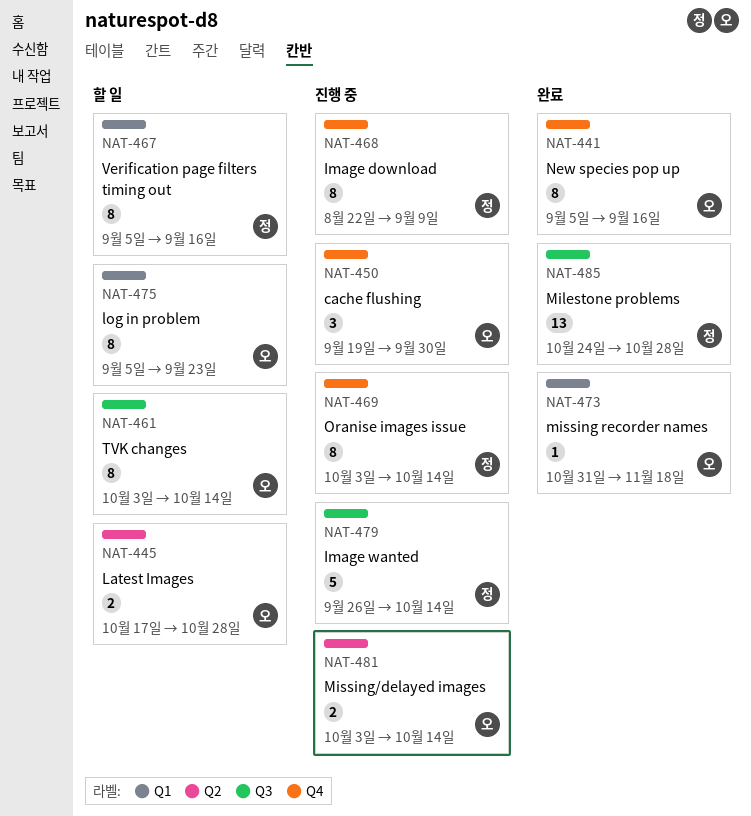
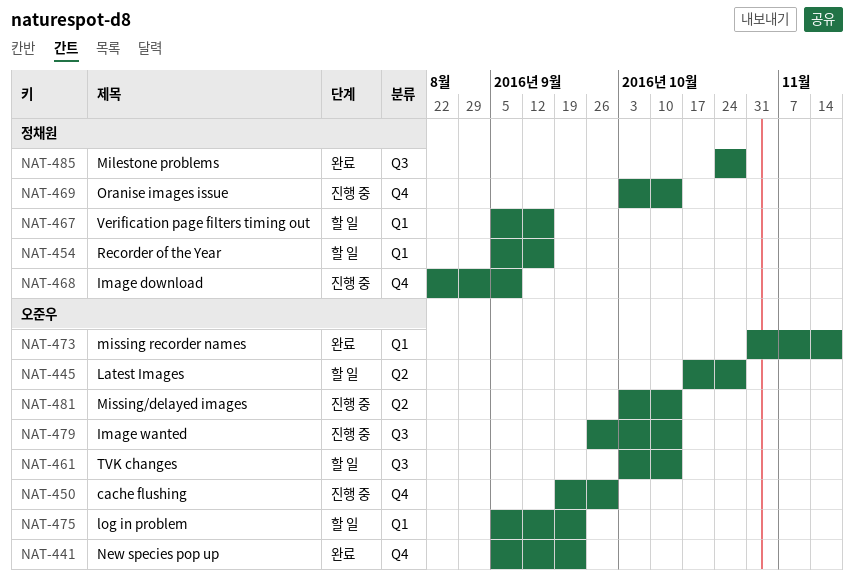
NAT-441, due: Sep 16 -> Sep 23
NAT-454: none -> present
NAT-479, owner: 정채원 -> 오준우

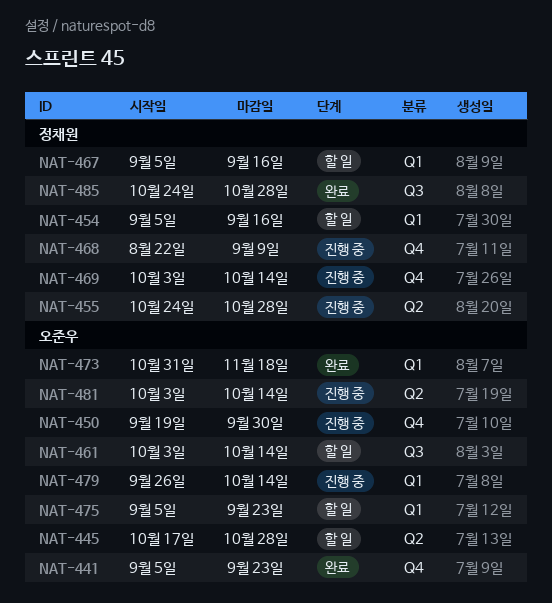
NAT-455: none -> present
NAT-479, label: Q3 -> Q1

